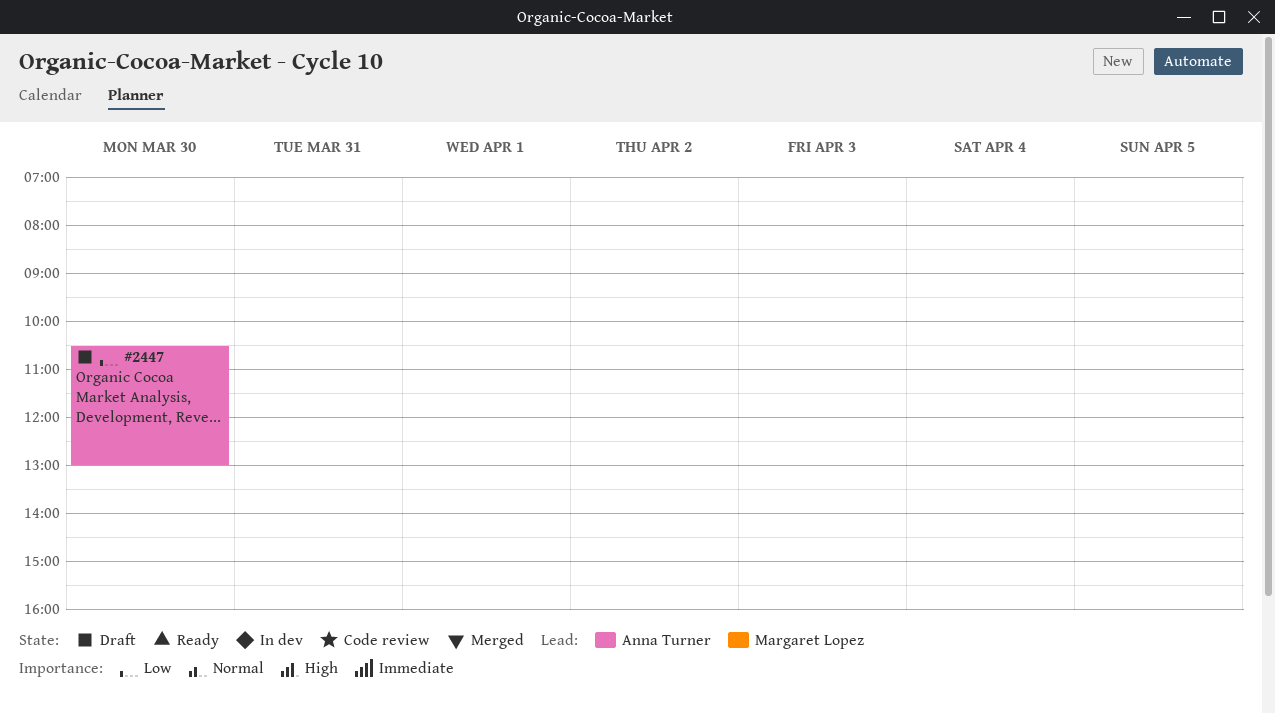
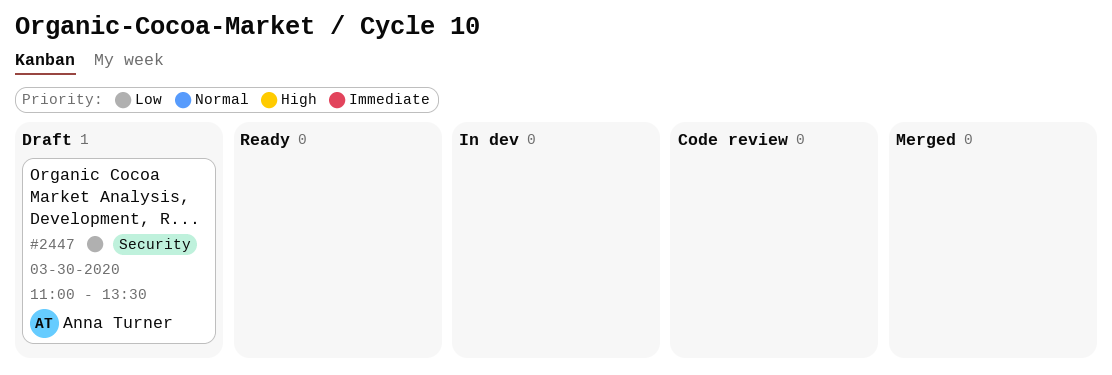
#2447, begins: 10:30 -> 11:00
#2447, ends: 13:00 -> 13:30

